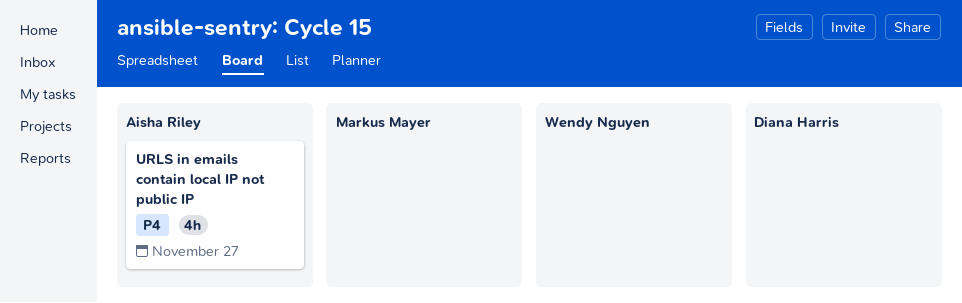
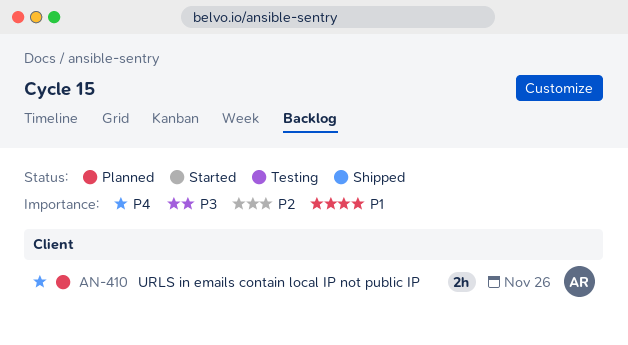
URLS in emails contain local IP not public IP, estimate: 4h -> 2h
URLS in emails contain local IP not public IP, due: Nov 27 -> Nov 26

